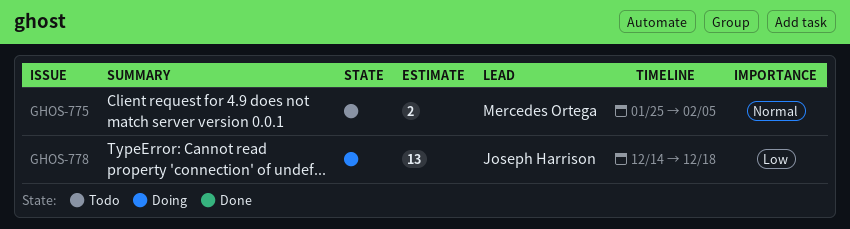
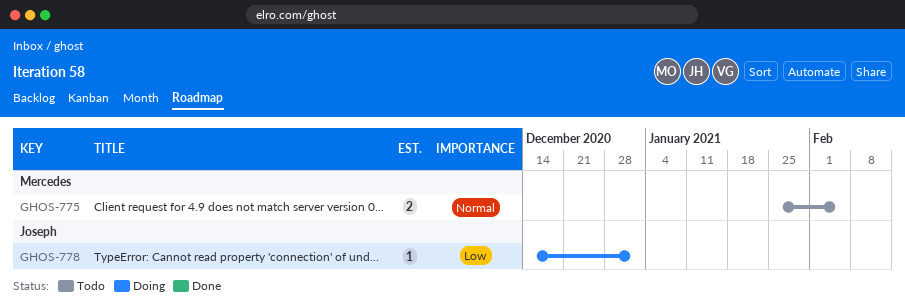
GHOS-778, estimate: 13 -> 1
GHOS-778, due: Dec 18 -> Jan 1

